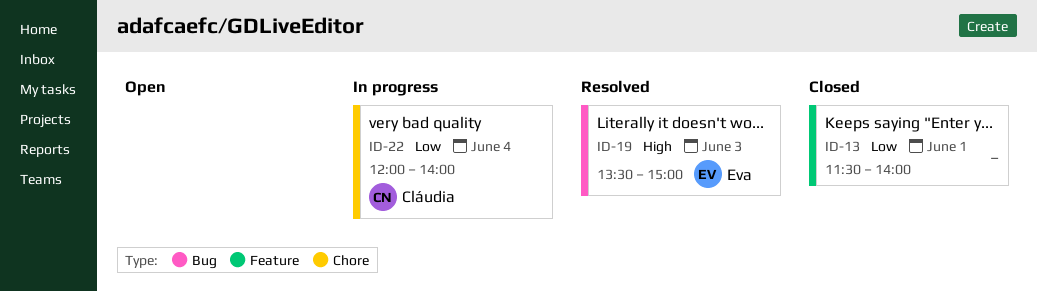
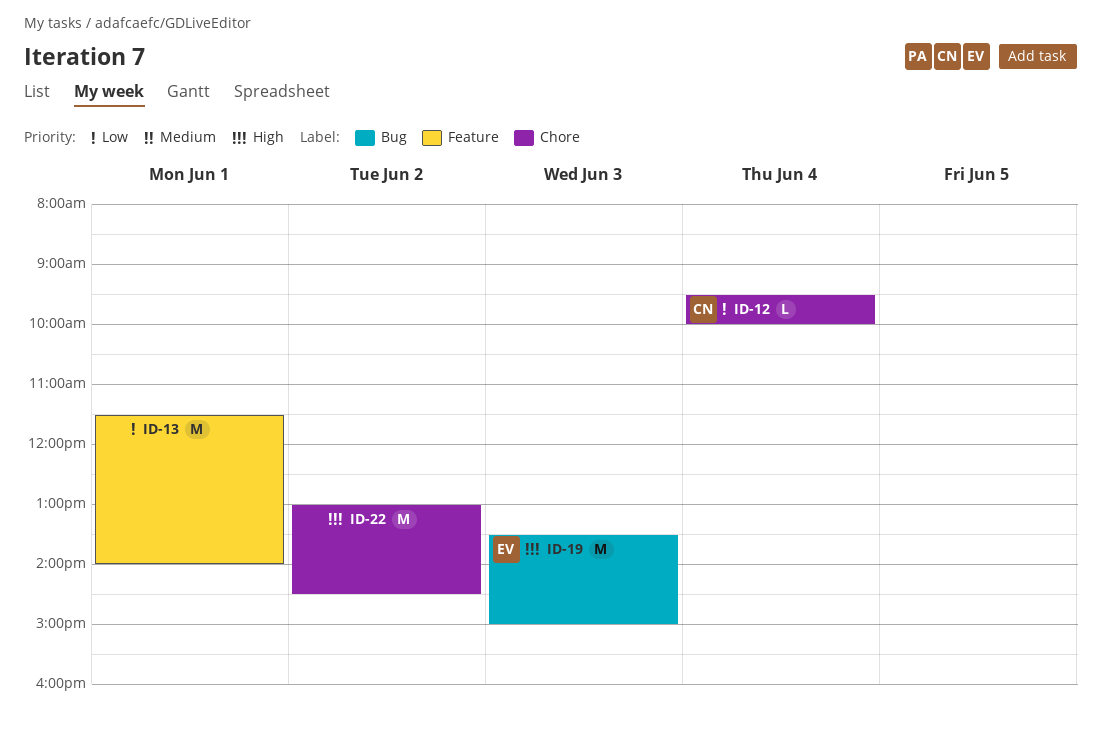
ID-12: none -> present
ID-22, owner: Cláudia -> none
ID-22, priority: Low -> High
ID-22, day: Jun 4 -> Jun 2
ID-22, begins: 12:00 -> 13:00
ID-22, ends: 14:00 -> 14:30

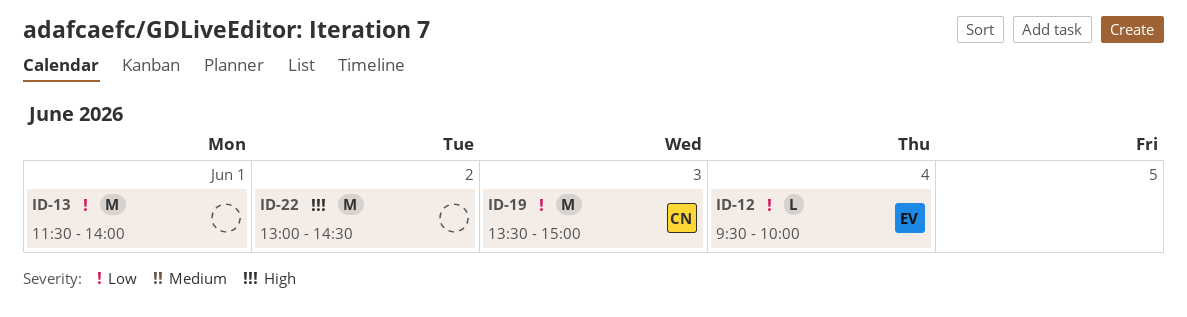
ID-12, owner: CN -> EV
ID-19, owner: EV -> CN
ID-19, priority: High -> Low

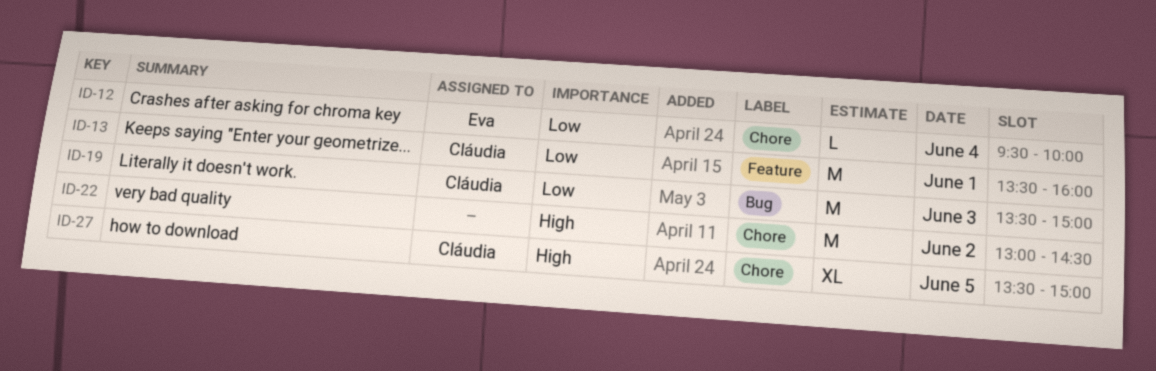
ID-13, owner: none -> Cláudia
ID-13, begins: 11:30 -> 13:30
ID-13, ends: 14:00 -> 16:00
ID-27: none -> present

